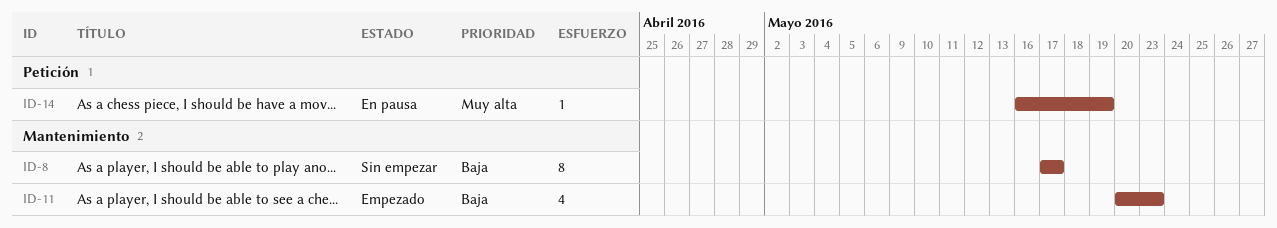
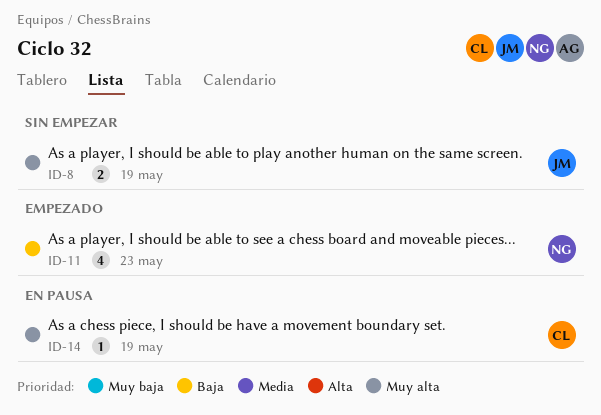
ID-8, priority: Baja -> Muy alta
ID-8, estimate: 8 -> 2
ID-8, due: May 17 -> May 19

